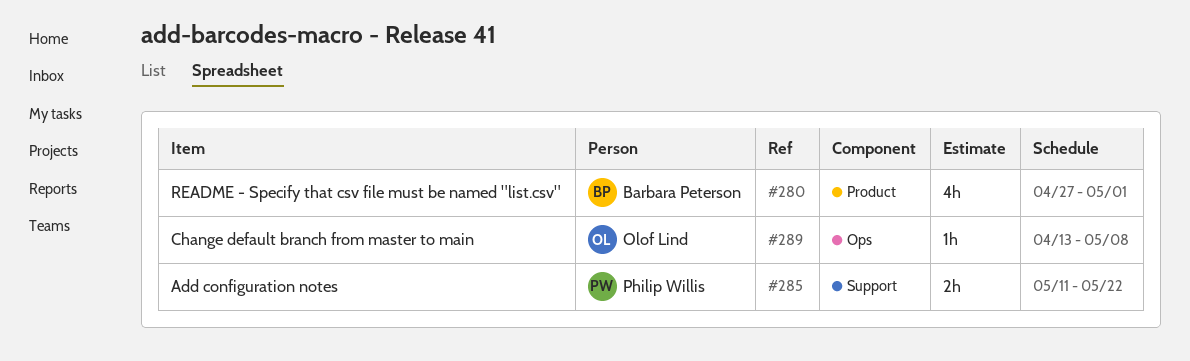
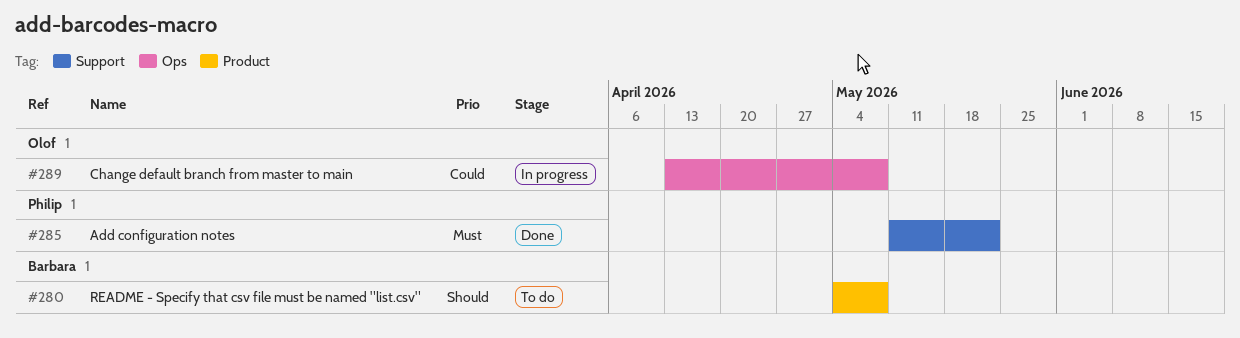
#280, start: Apr 27 -> May 4
#280, due: May 1 -> May 8

